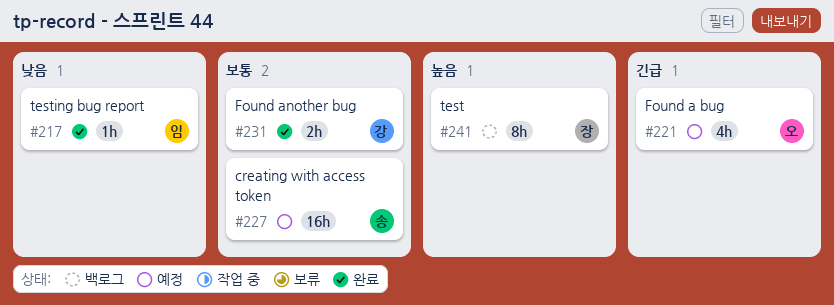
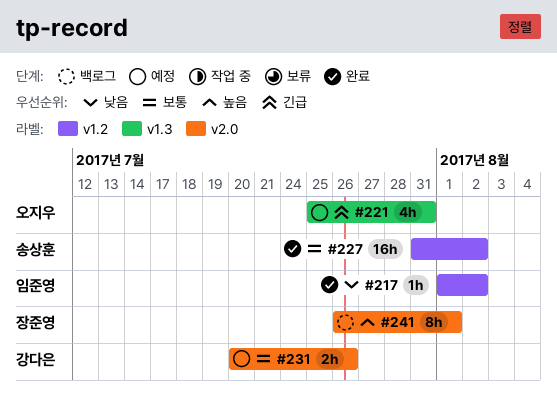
#227, status: 예정 -> 완료
#231, status: 완료 -> 예정

